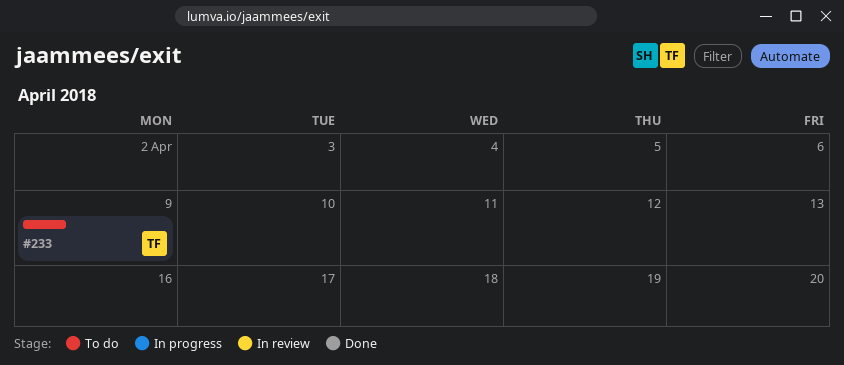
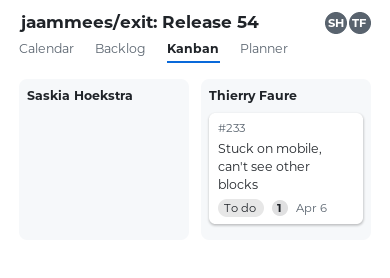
#233, due: Apr 9 -> Apr 6

